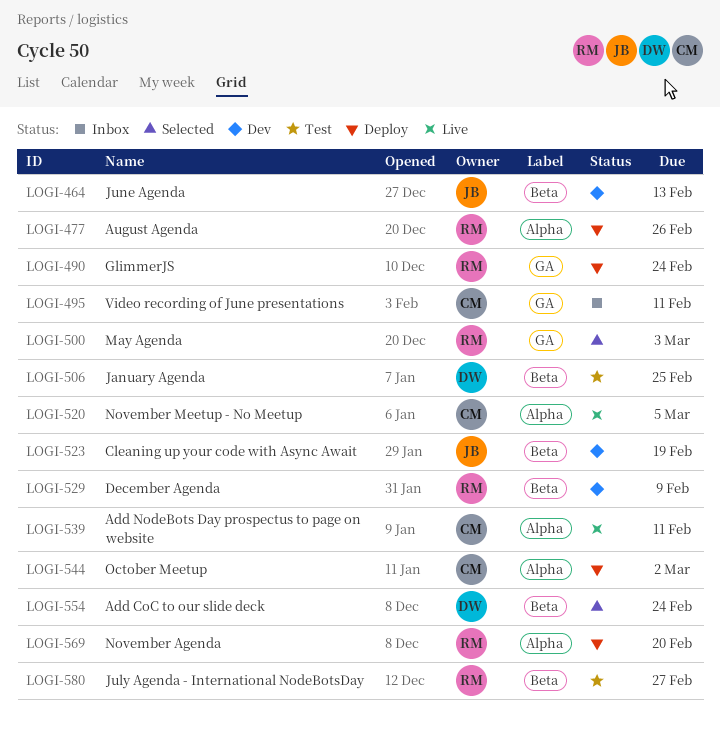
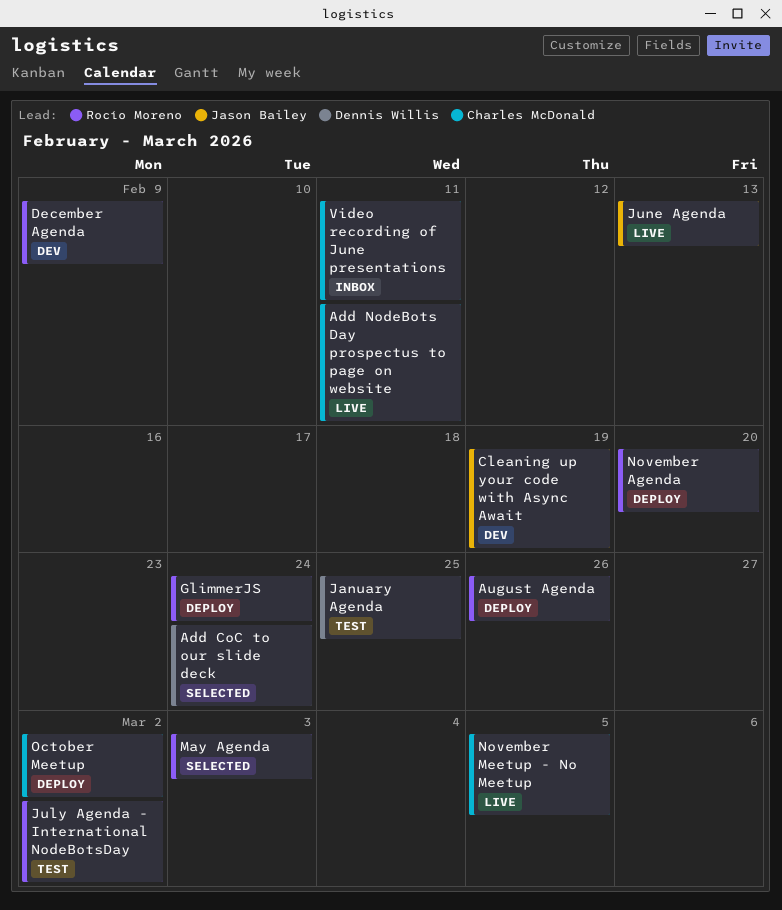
July Agenda - International NodeBotsDay, due: Feb 27 -> Mar 2
June Agenda, status: Dev -> Live

